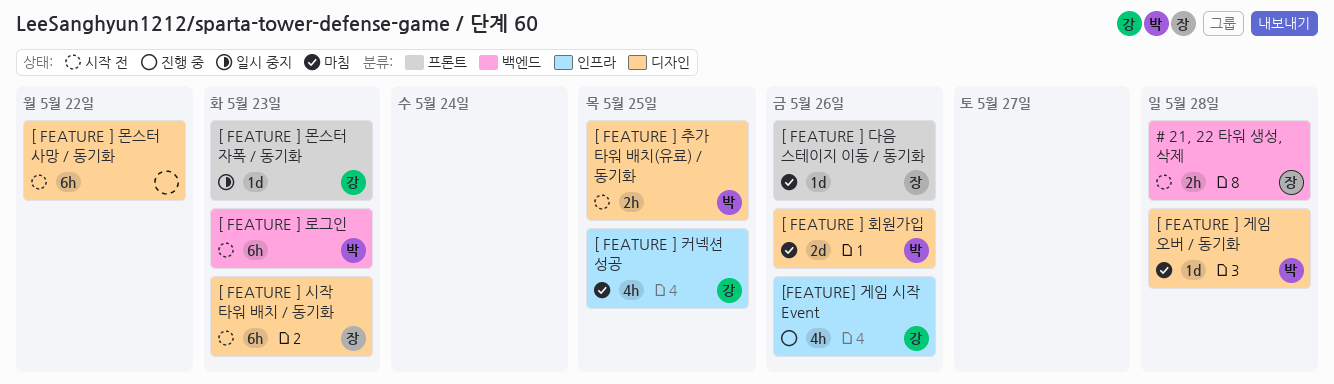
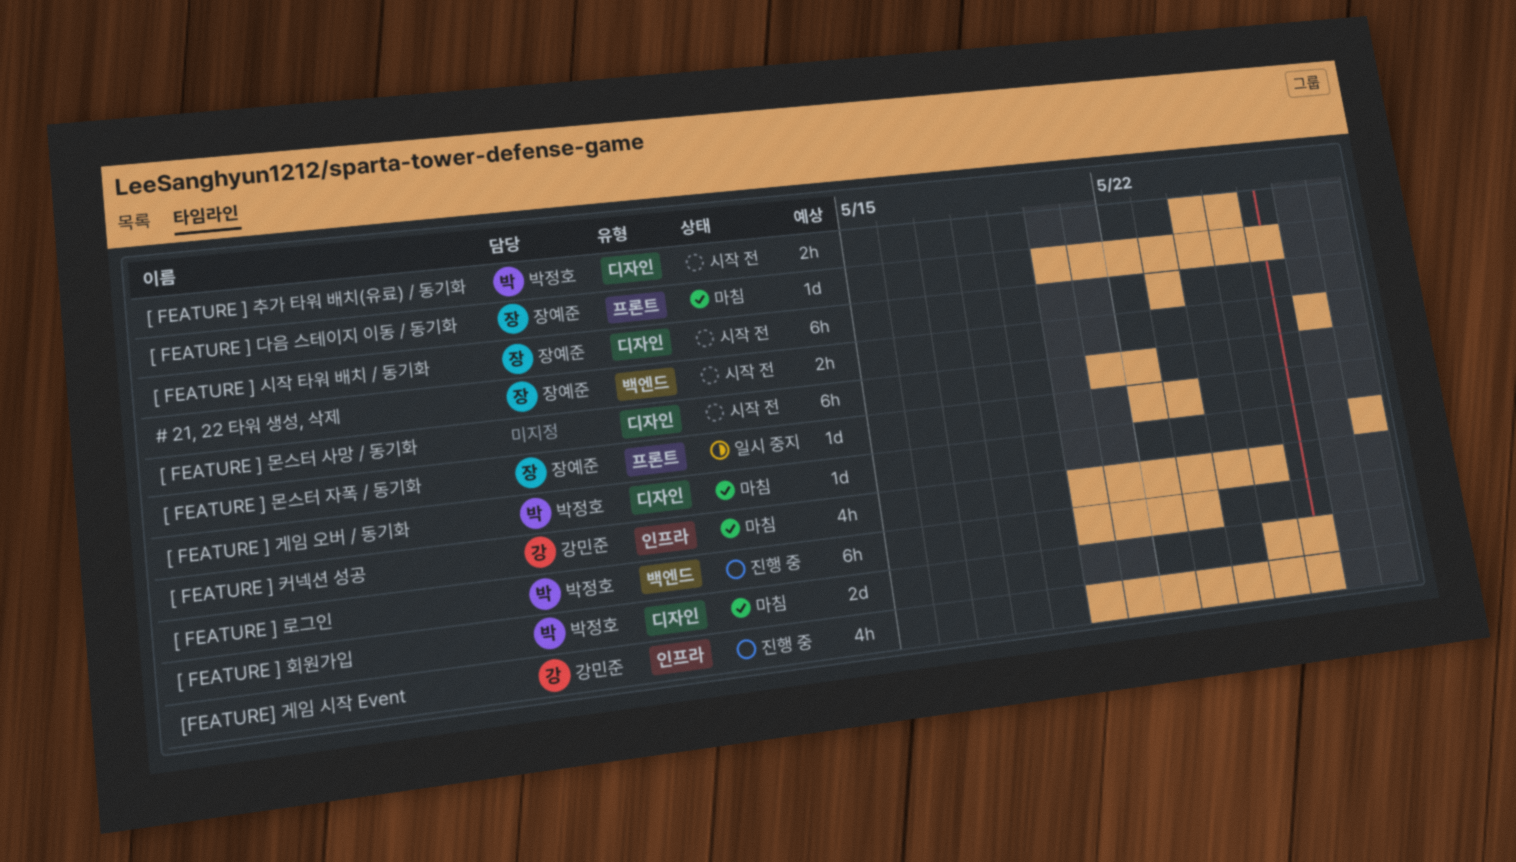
# 21, 22 타워 생성, 삭제, due: May 28 -> May 27
[ FEATURE ] 로그인, status: 시작 전 -> 진행 중
[ FEATURE ] 몬스터 자폭 / 동기화, owner: 강민준 -> 장예준

